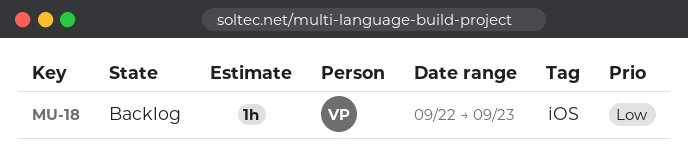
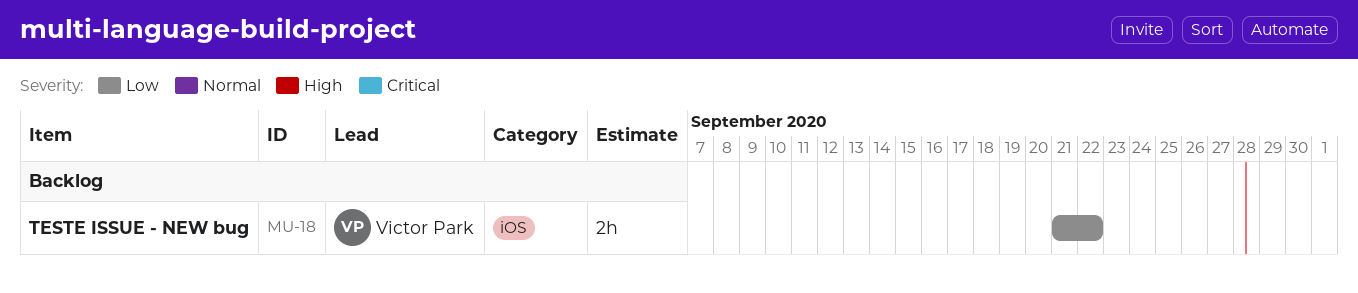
MU-18, estimate: 1h -> 2h
MU-18, start: Sep 22 -> Sep 21
MU-18, due: Sep 23 -> Sep 22

